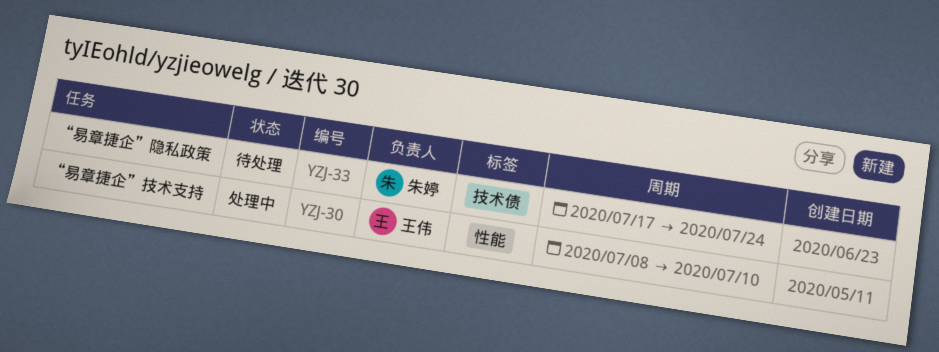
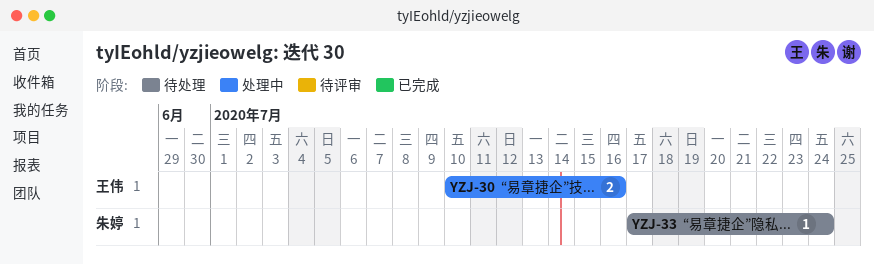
YZJ-30, start: Jul 8 -> Jul 10
YZJ-30, due: Jul 10 -> Jul 16

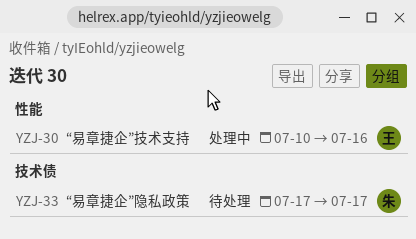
YZJ-33, due: Jul 24 -> Jul 17

